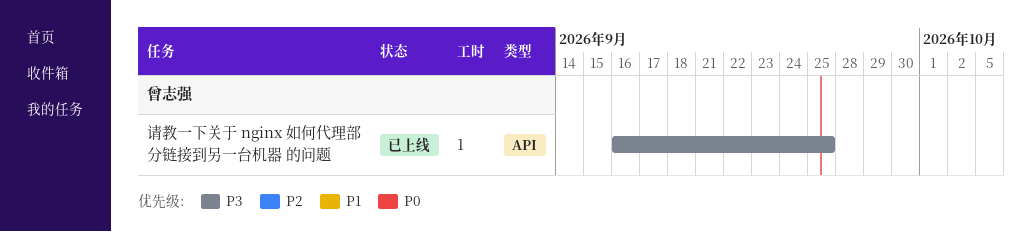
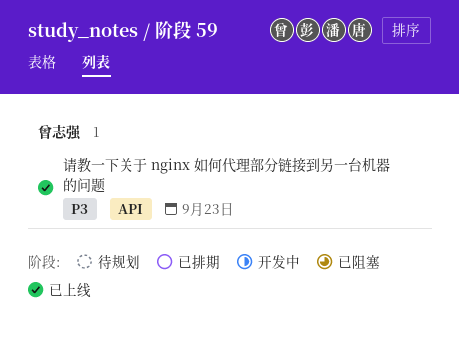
请教一下关于 nginx 如何代理部分链接到另一台机器 的问题, due: Sep 25 -> Sep 23

